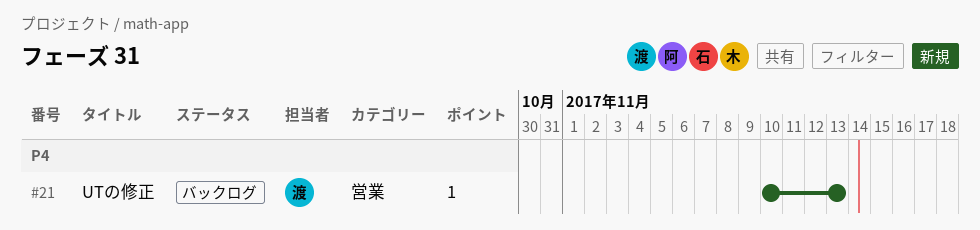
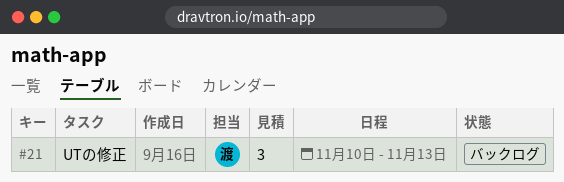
#21, estimate: 1 -> 3

